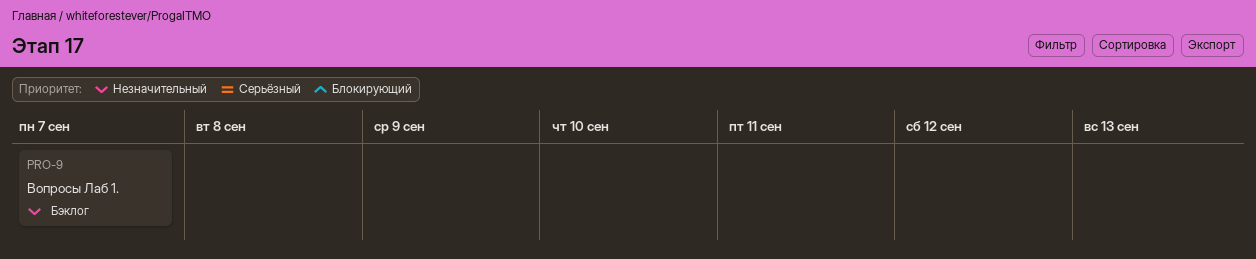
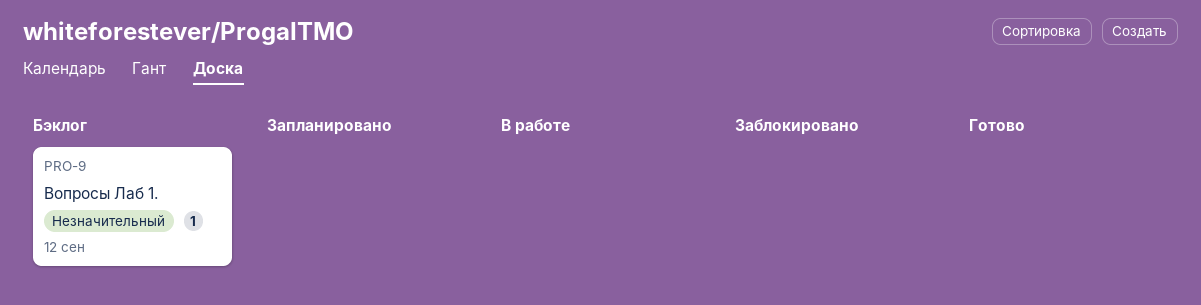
PRO-9, due: Sep 7 -> Sep 12

